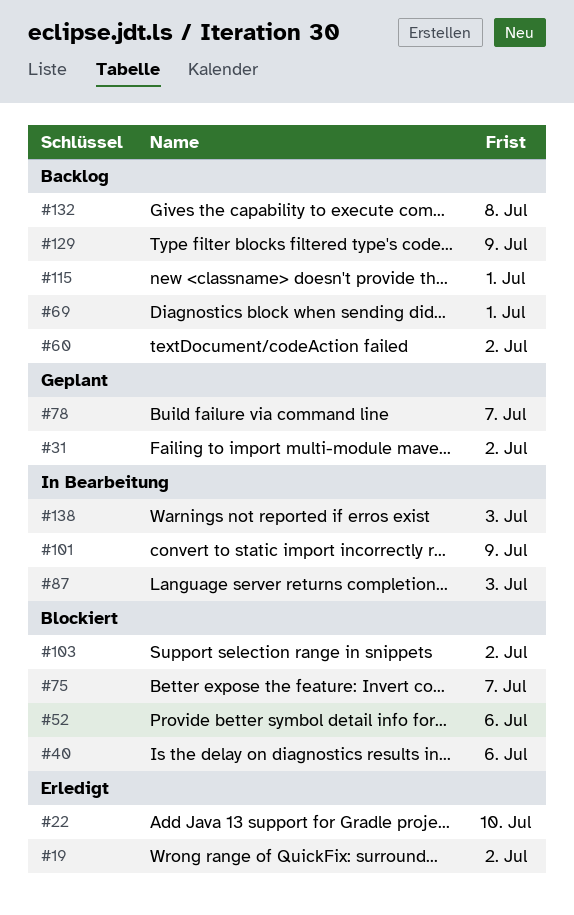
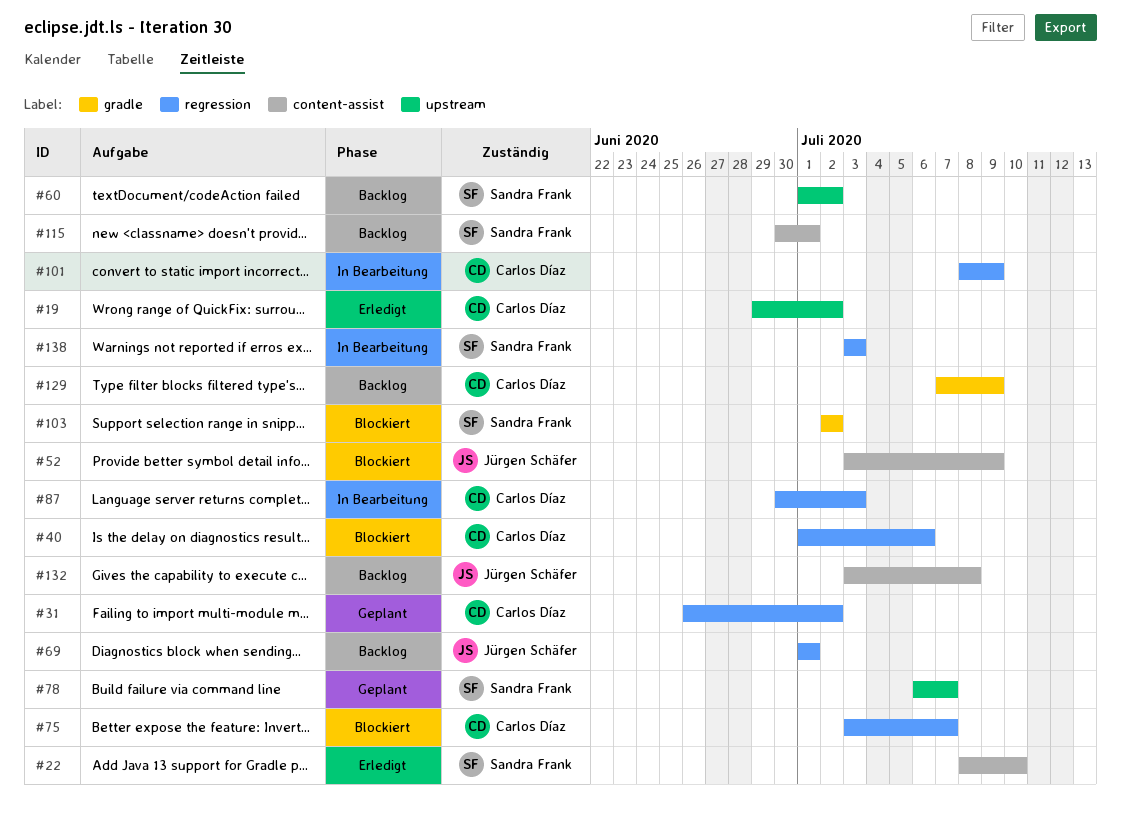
#52, due: Jul 6 -> Jul 9

